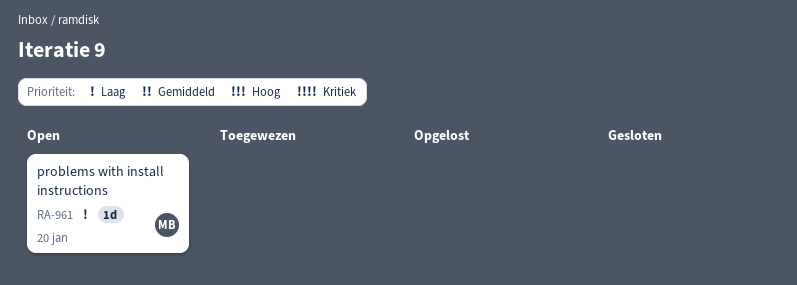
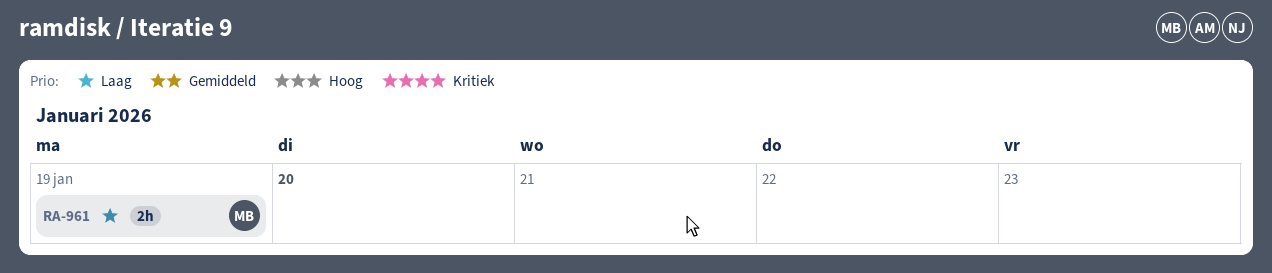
RA-961, estimate: 1d -> 2h
RA-961, day: Jan 20 -> Jan 19

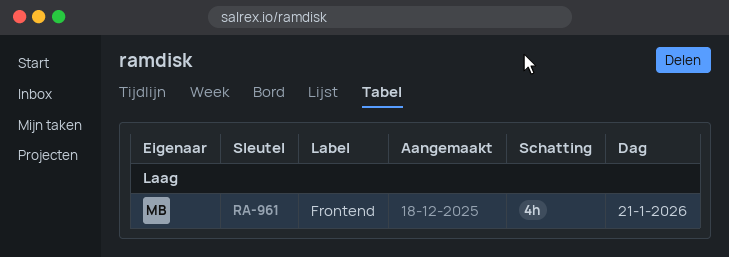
RA-961, estimate: 2h -> 4h
RA-961, day: Jan 19 -> Jan 21

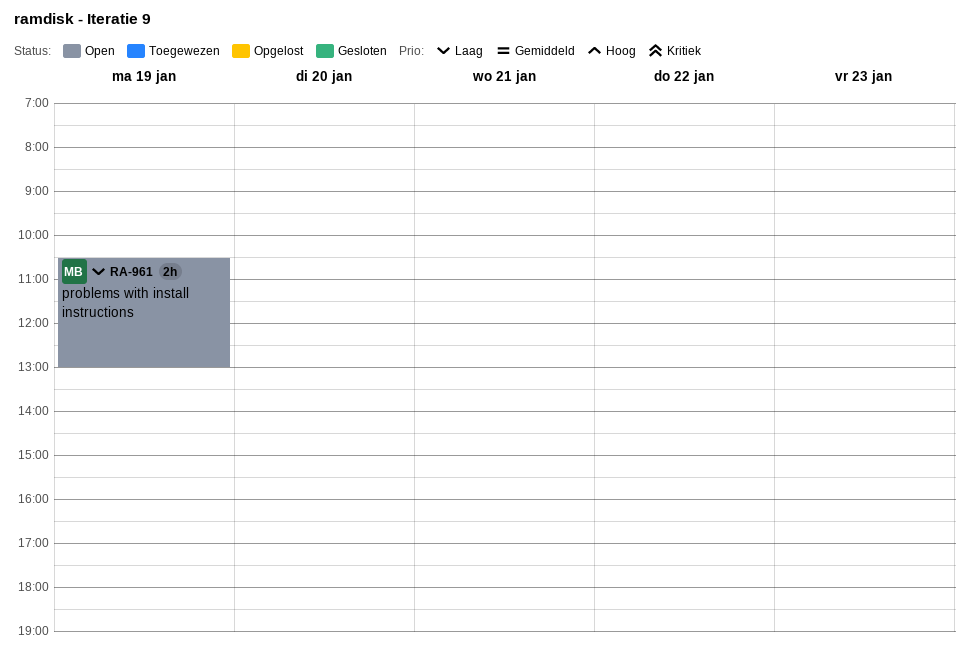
RA-961, estimate: 4h -> 2h
RA-961, day: Jan 21 -> Jan 19

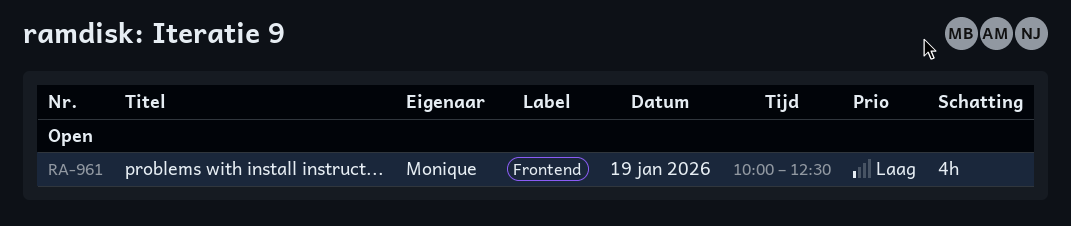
RA-961, estimate: 2h -> 4h
RA-961, begins: 10:30 -> 10:00
RA-961, ends: 13:00 -> 12:30

